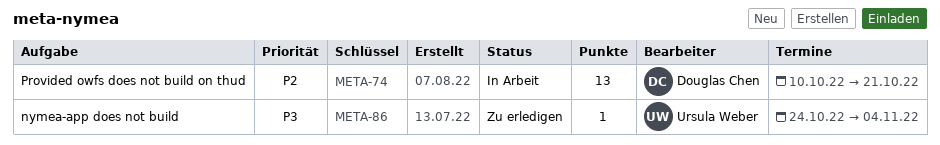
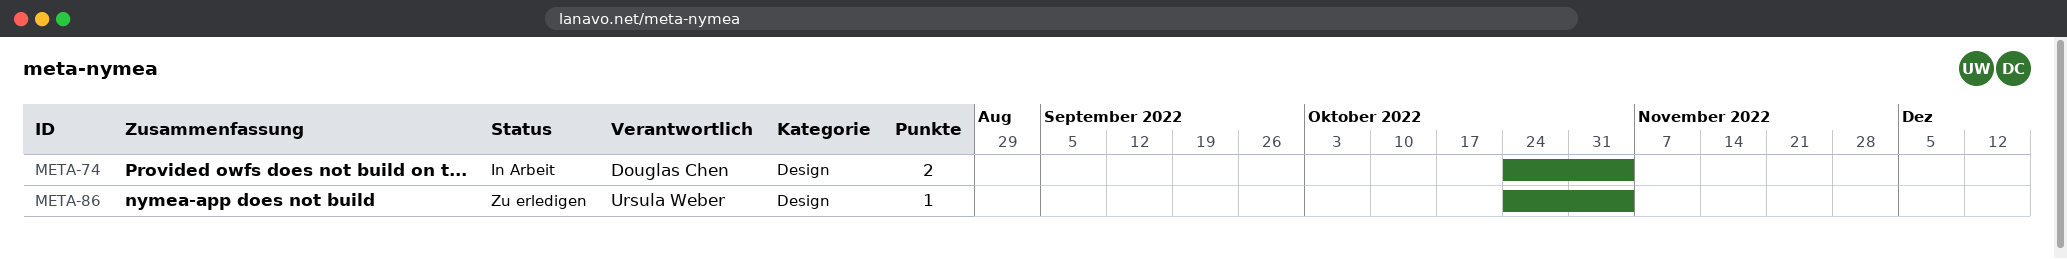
META-74, estimate: 13 -> 2
META-74, start: Oct 10 -> Oct 24
META-74, due: Oct 21 -> Nov 4

